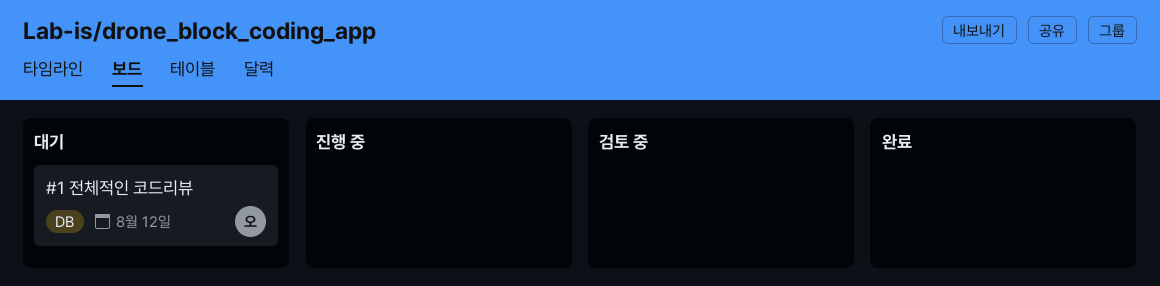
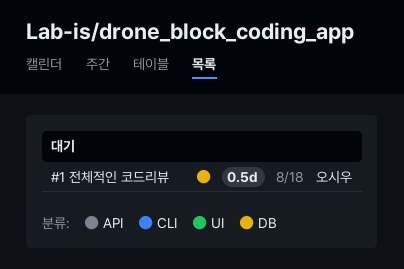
#1 전체적인 코드리뷰, due: Aug 12 -> Aug 18

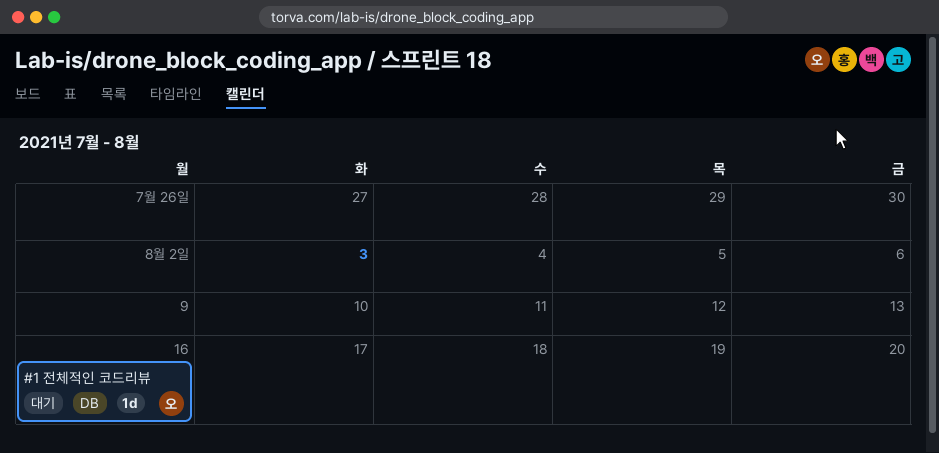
#1 전체적인 코드리뷰, estimate: 0.5d -> 1d
#1 전체적인 코드리뷰, due: Aug 18 -> Aug 16

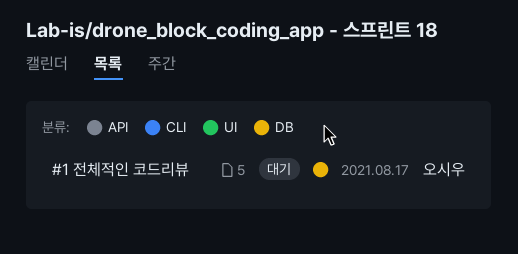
#1 전체적인 코드리뷰, due: Aug 16 -> Aug 17

